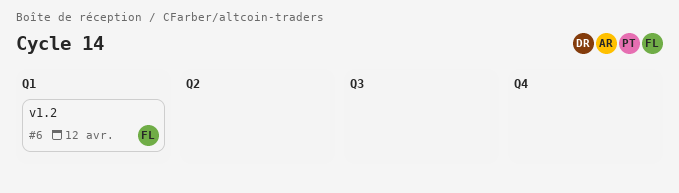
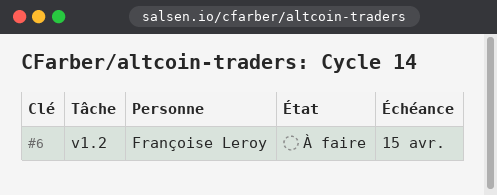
#6, due: Apr 12 -> Apr 15

